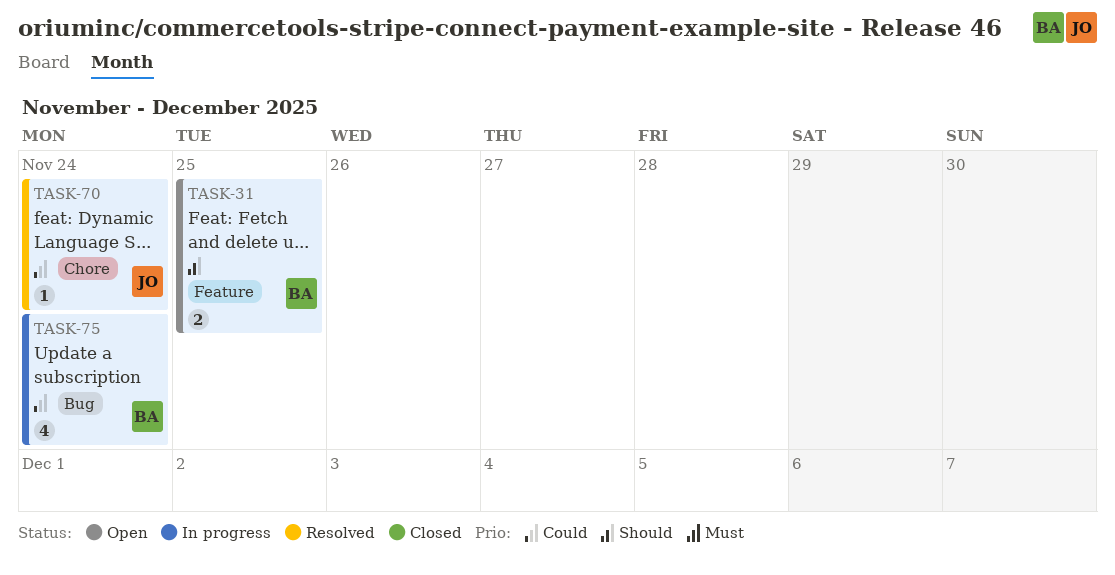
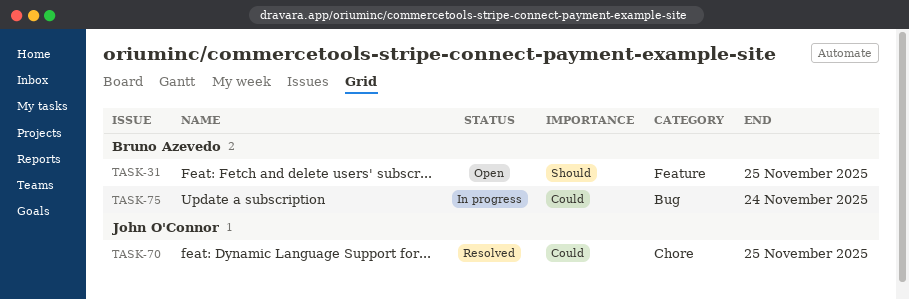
TASK-70, due: Nov 24 -> Nov 25

